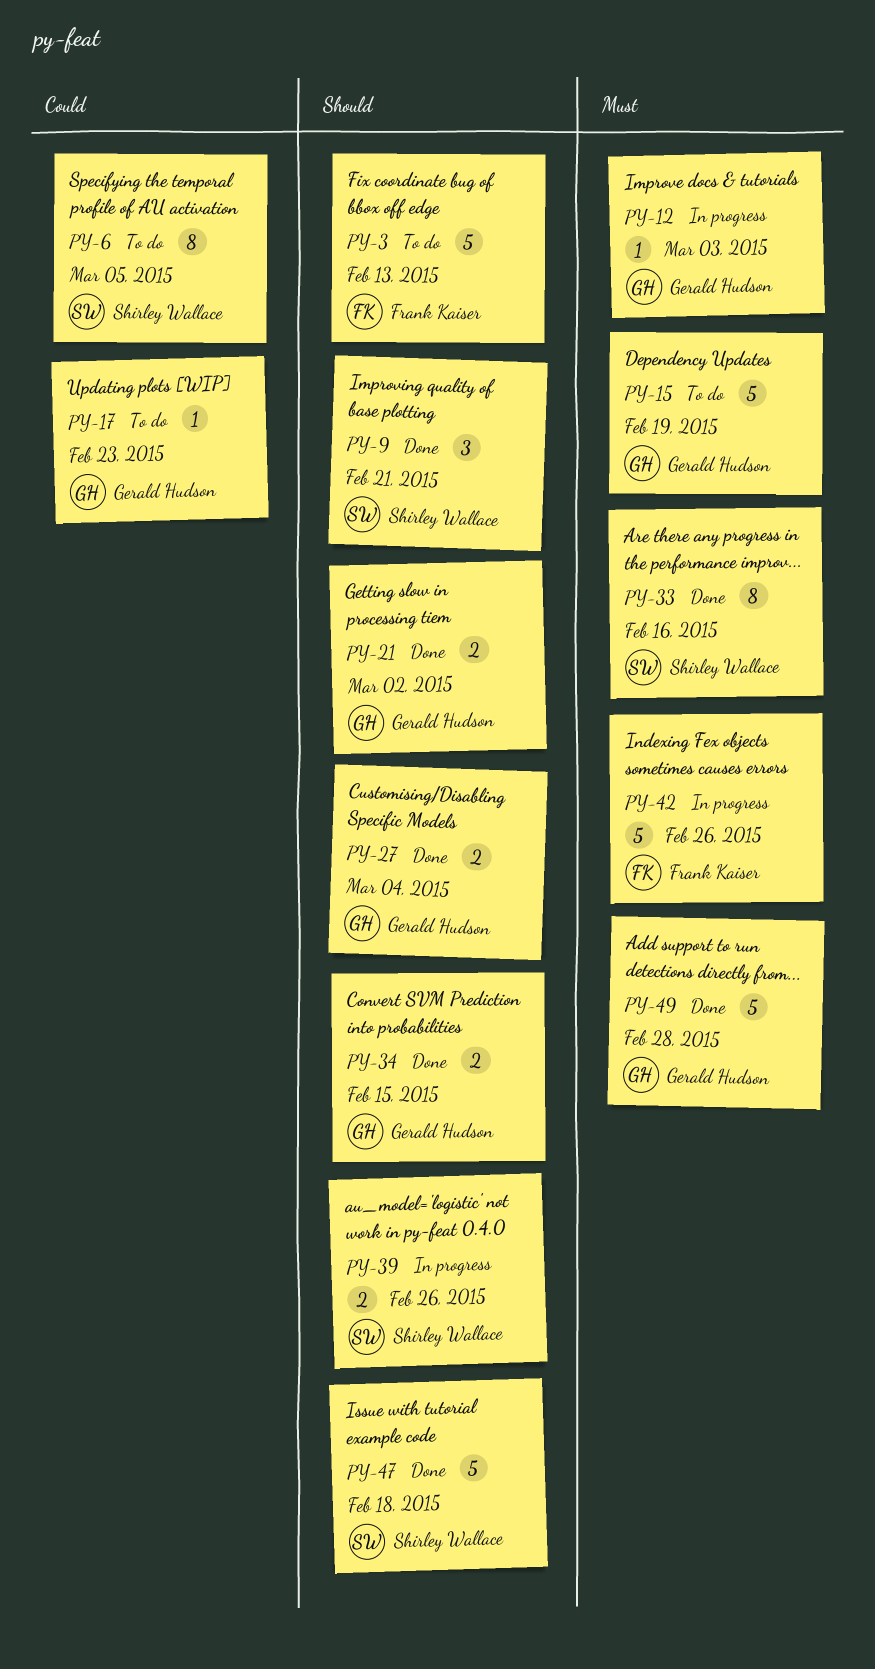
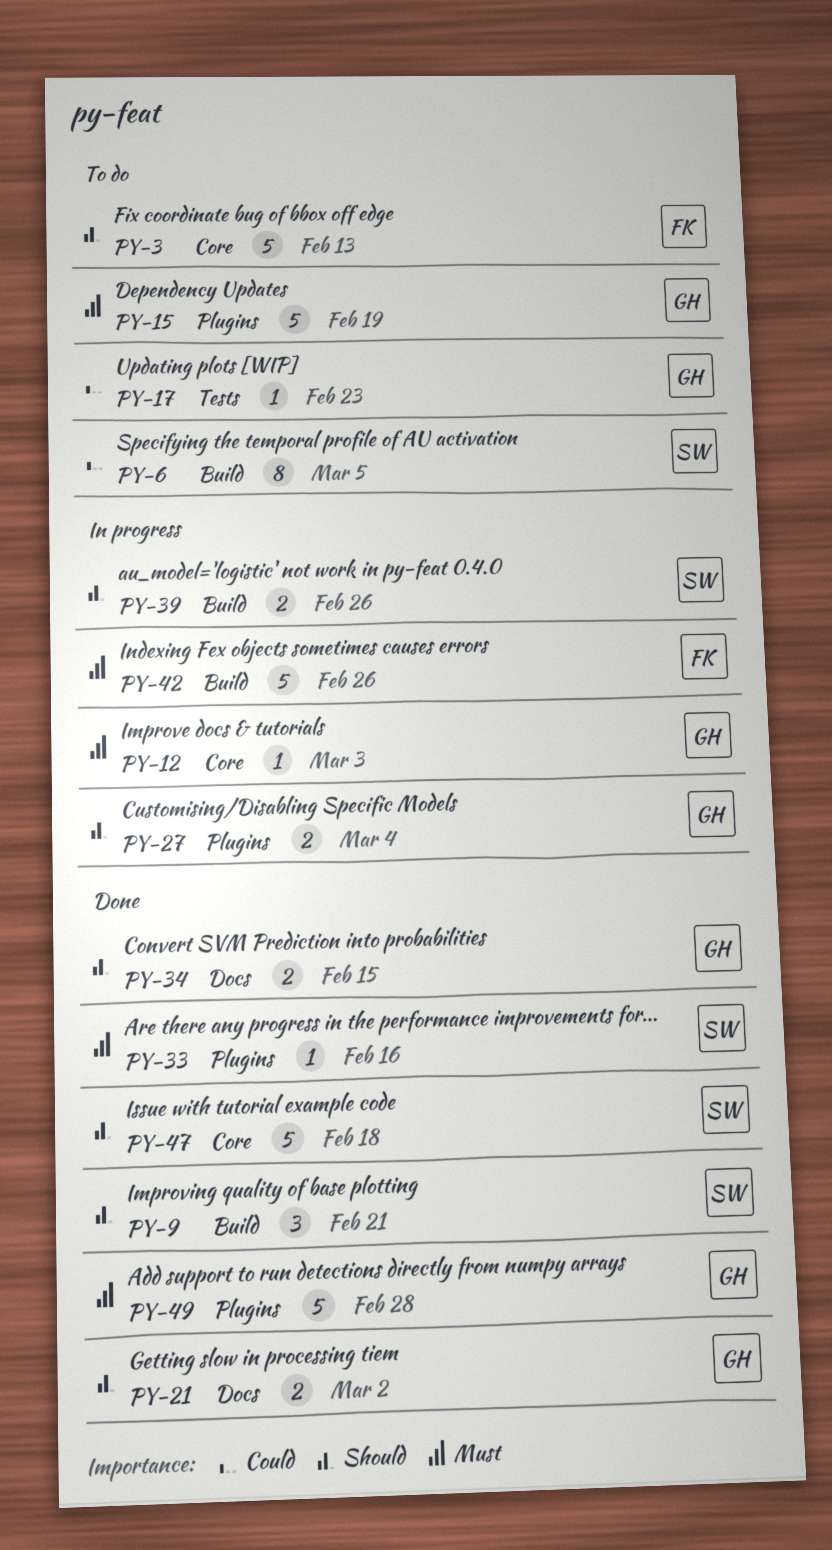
PY-27, status: Done -> In progress
PY-33, estimate: 8 -> 1

